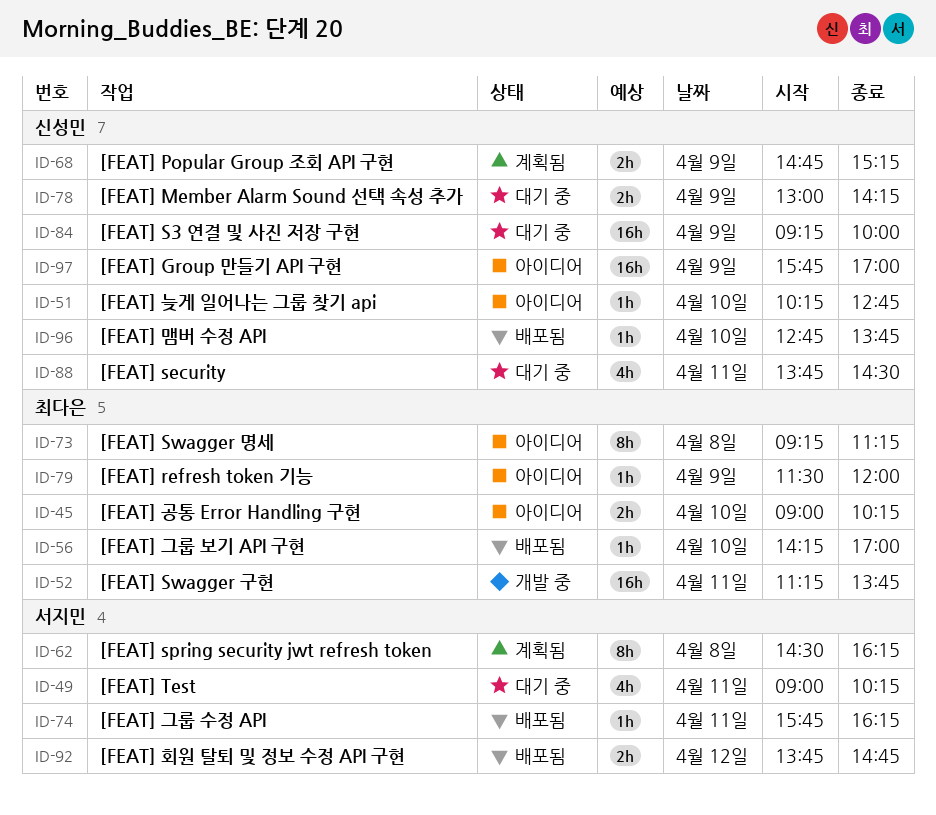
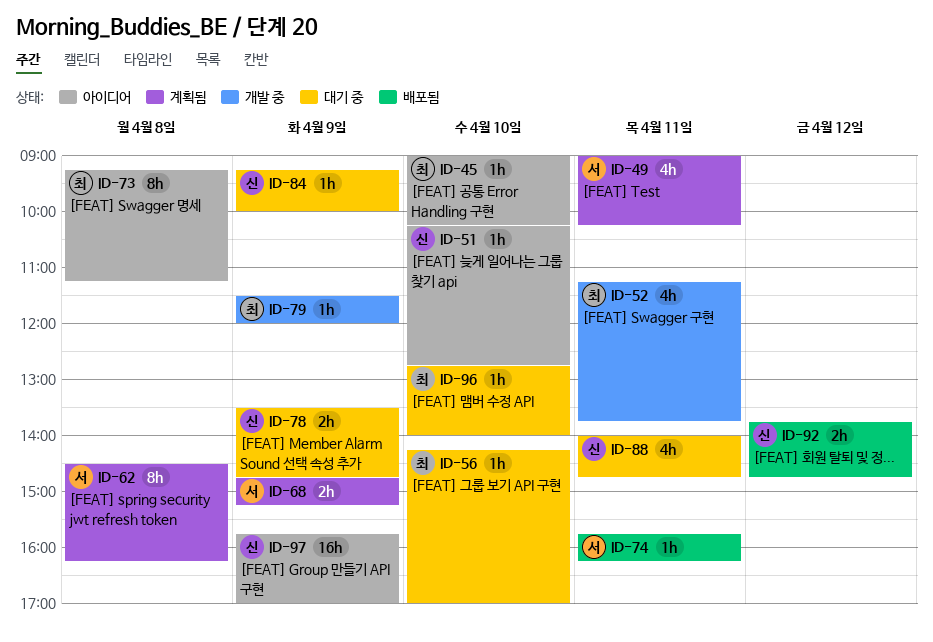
ID-45, estimate: 2h -> 1h
ID-49, status: 대기 중 -> 계획됨
ID-52, estimate: 16h -> 4h
ID-56, status: 배포됨 -> 대기 중
ID-68, owner: 신성민 -> 서지민
ID-78, begins: 13:00 -> 13:30
ID-78, ends: 14:15 -> 14:45
ID-79, status: 아이디어 -> 개발 중
ID-84, estimate: 16h -> 1h
ID-88, begins: 13:45 -> 14:00
ID-88, ends: 14:30 -> 14:45
ID-92, owner: 서지민 -> 신성민
ID-96, status: 배포됨 -> 대기 중
ID-96, owner: 신성민 -> 최다은
ID-96, ends: 13:45 -> 14:00

